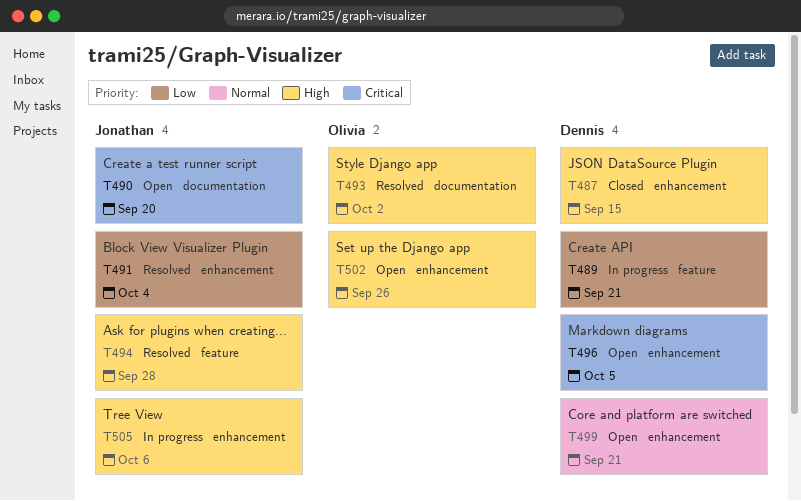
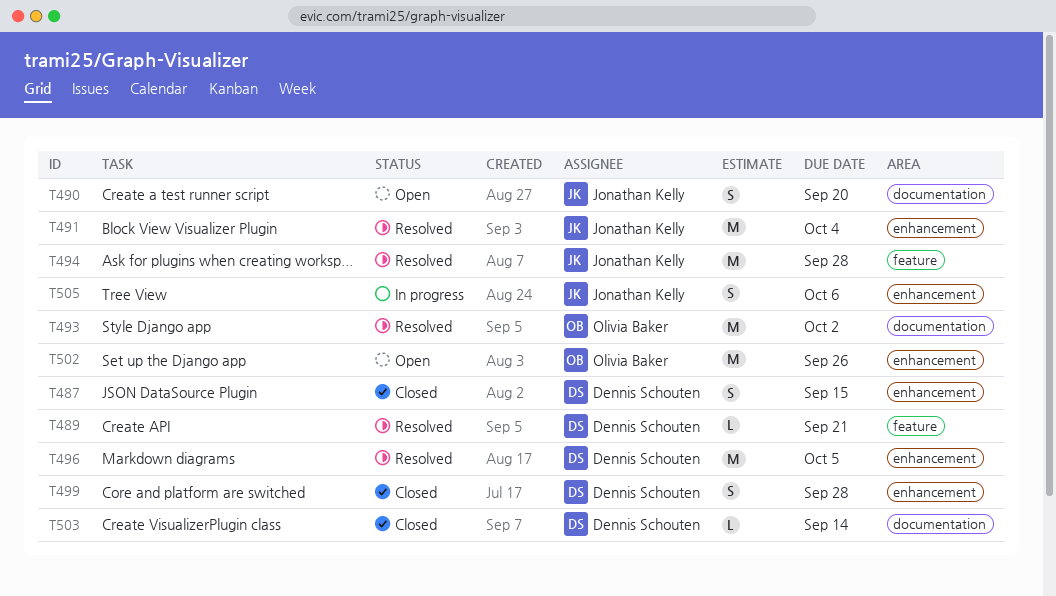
T489, status: In progress -> Resolved
T496, status: Open -> Resolved
T499, status: Open -> Closed
T499, due: Sep 21 -> Sep 28
T503: none -> present

